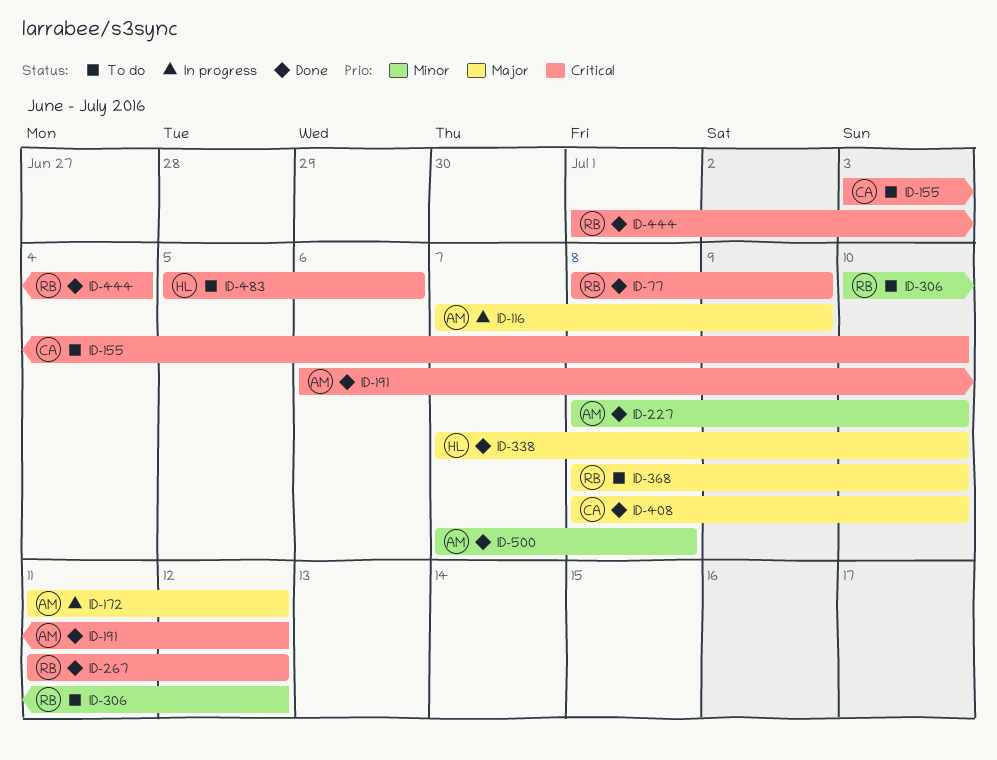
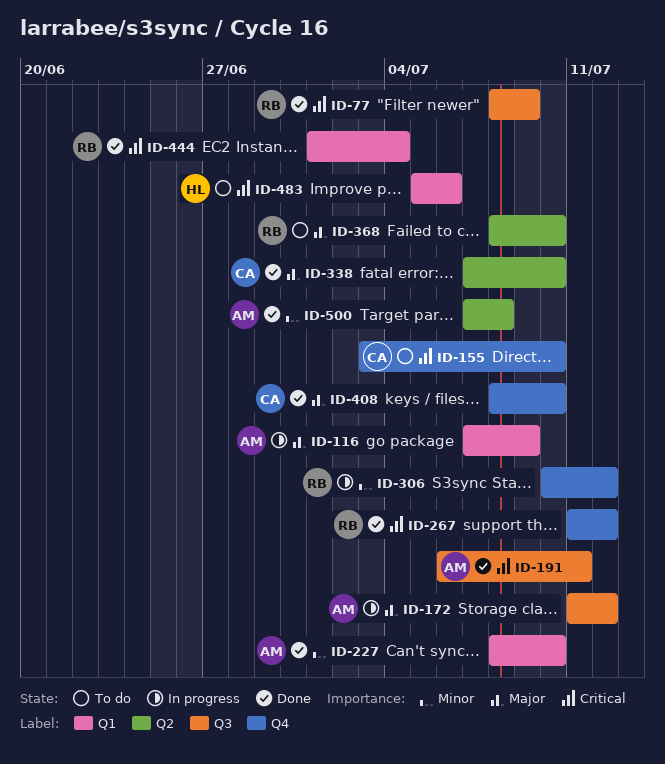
ID-191, due: Jul 12 -> Jul 11
ID-306, status: To do -> In progress
ID-338, owner: HL -> CA

